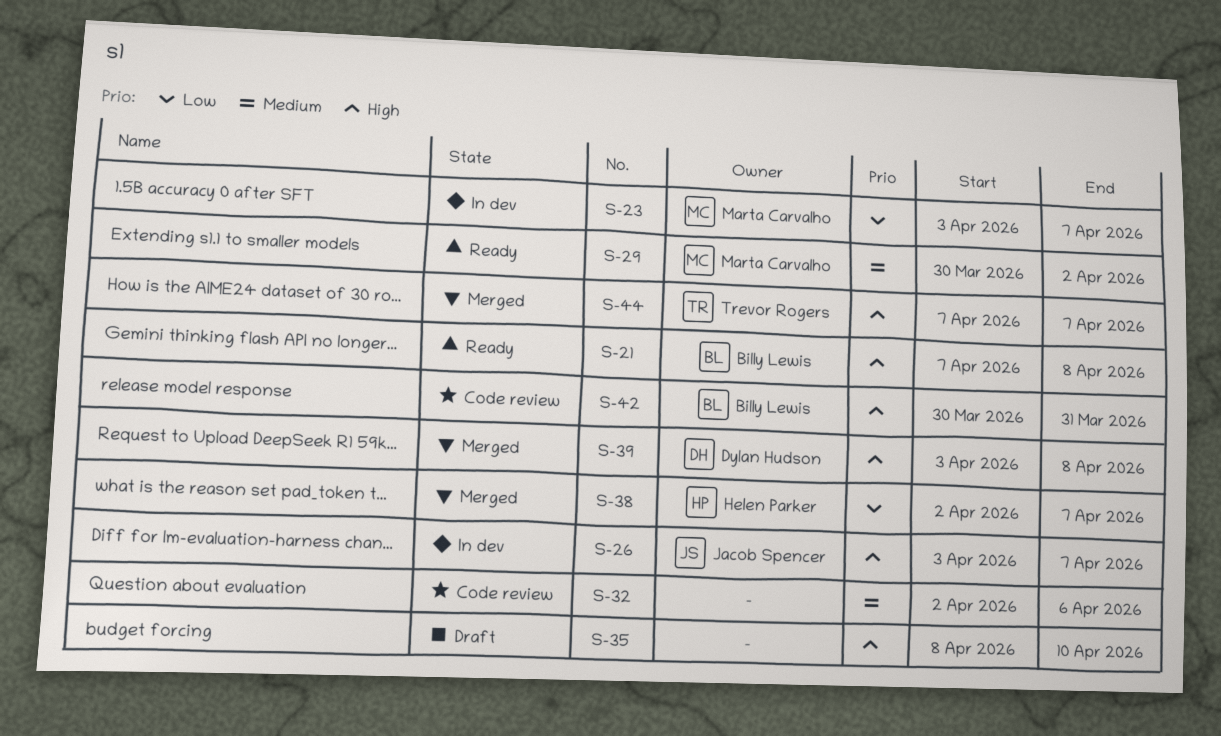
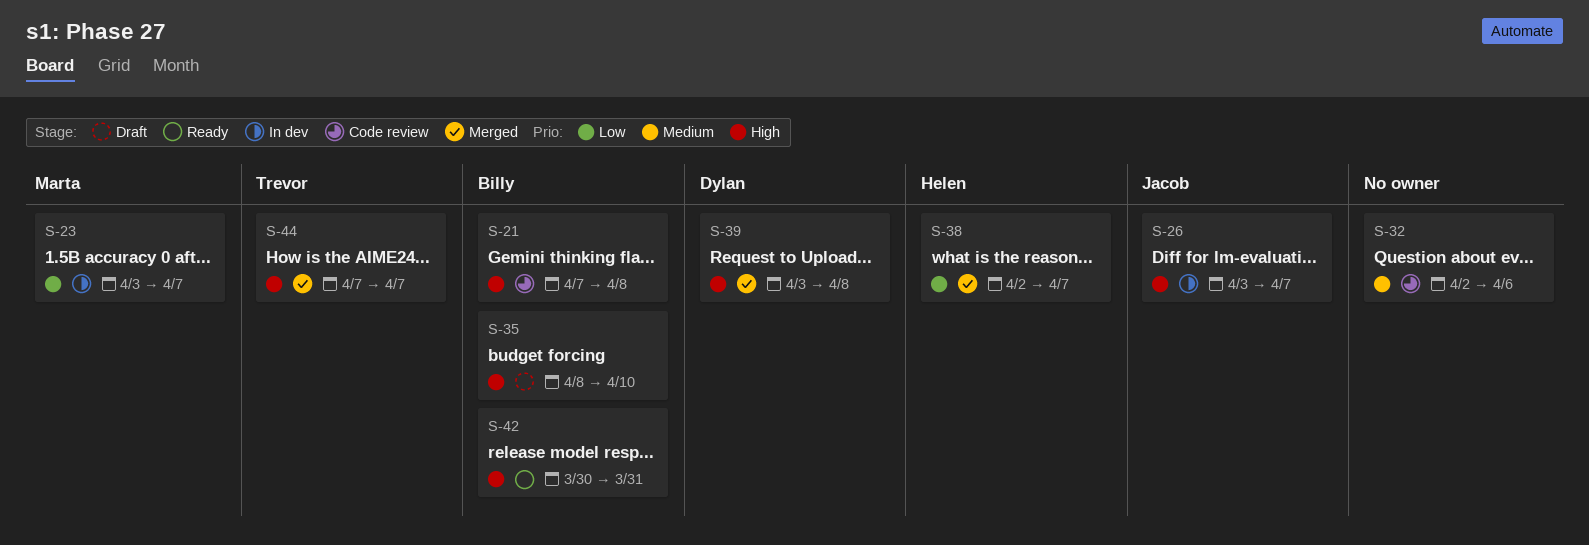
S-21, status: Ready -> Code review
S-29: present -> none
S-35, owner: none -> Billy Lewis
S-42, status: Code review -> Ready

